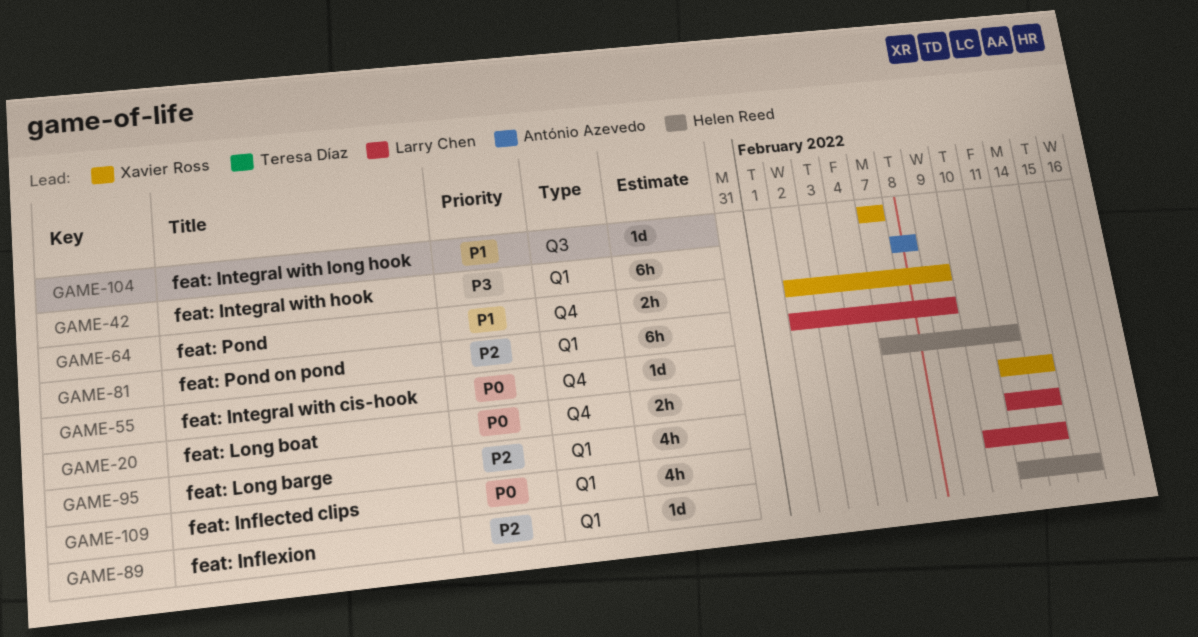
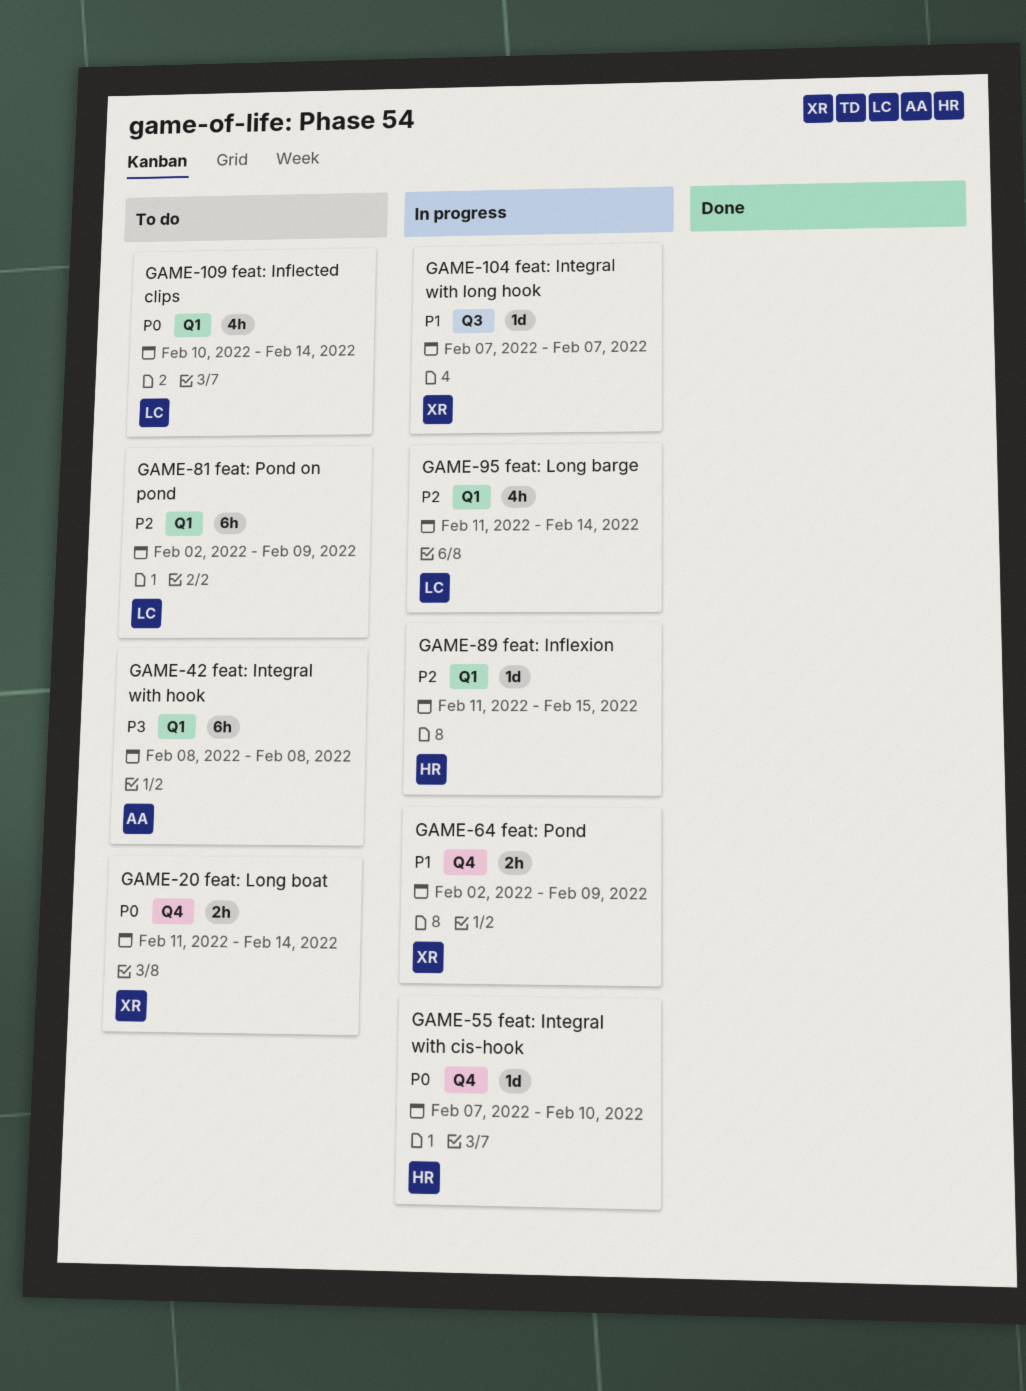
GAME-55, due: Feb 11 -> Feb 10

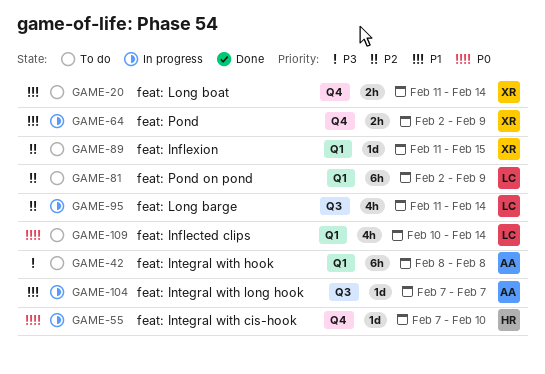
GAME-20, priority: P0 -> P1
GAME-89, status: In progress -> To do
GAME-89, owner: HR -> XR
GAME-95, label: Q1 -> Q3
GAME-104, owner: XR -> AA

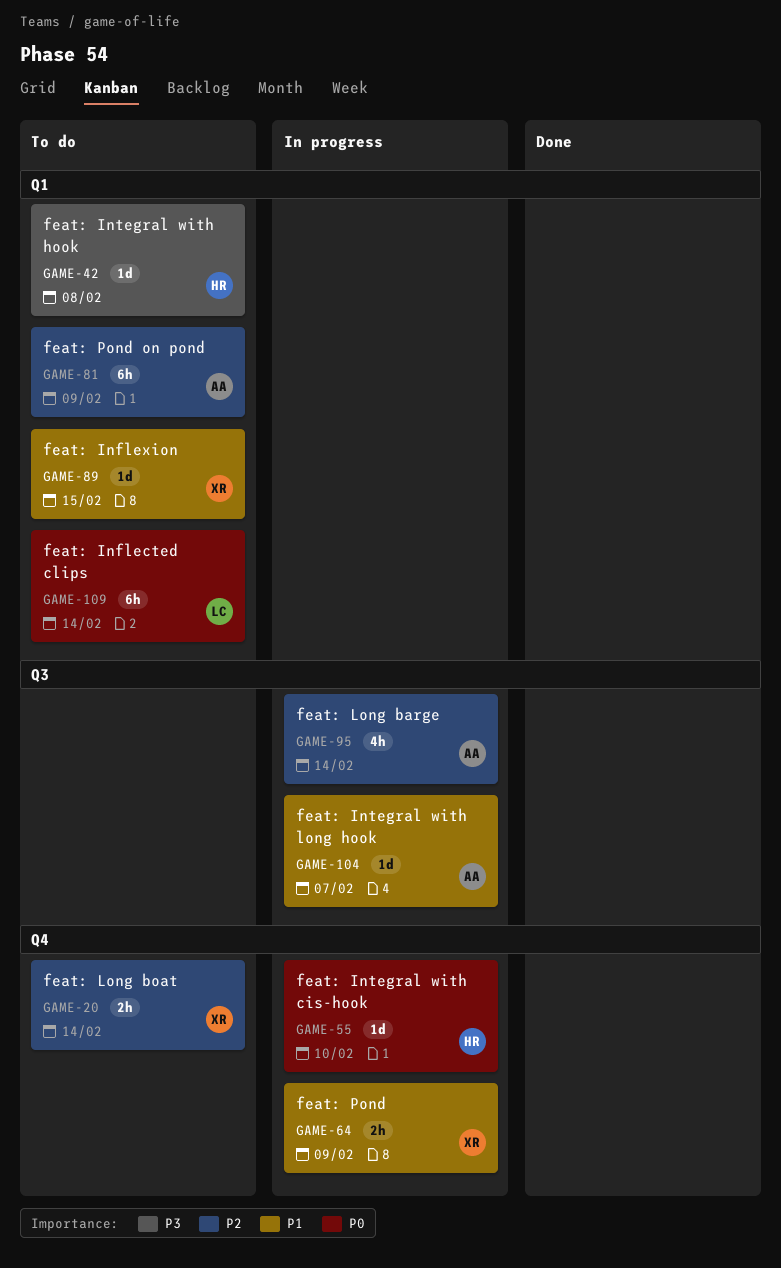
GAME-20, priority: P1 -> P2
GAME-42, owner: AA -> HR
GAME-42, estimate: 6h -> 1d
GAME-81, owner: LC -> AA
GAME-89, priority: P2 -> P1
GAME-95, owner: LC -> AA
GAME-109, estimate: 4h -> 6h

